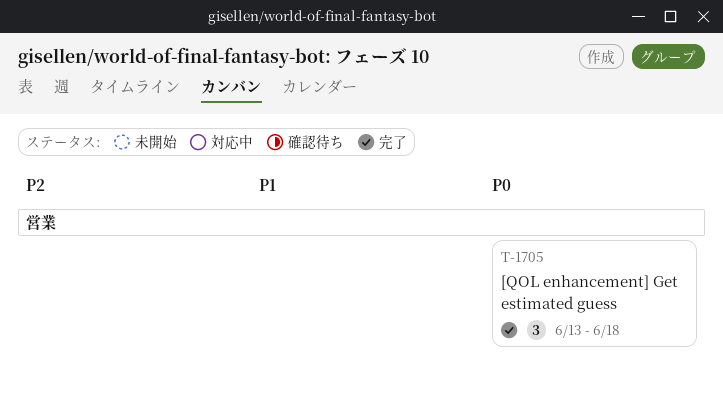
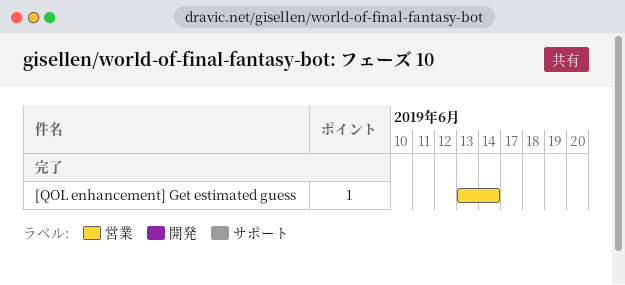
[QOL enhancement] Get estimated guess, estimate: 3 -> 1
[QOL enhancement] Get estimated guess, due: Jun 18 -> Jun 14

